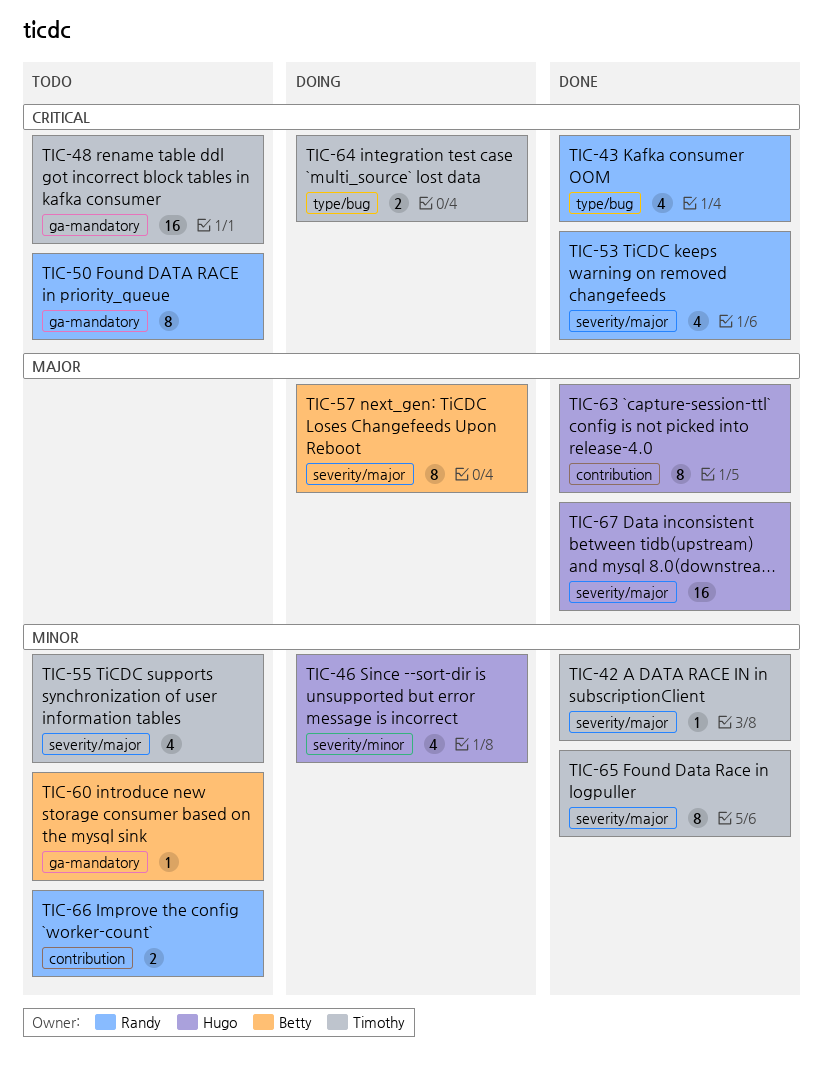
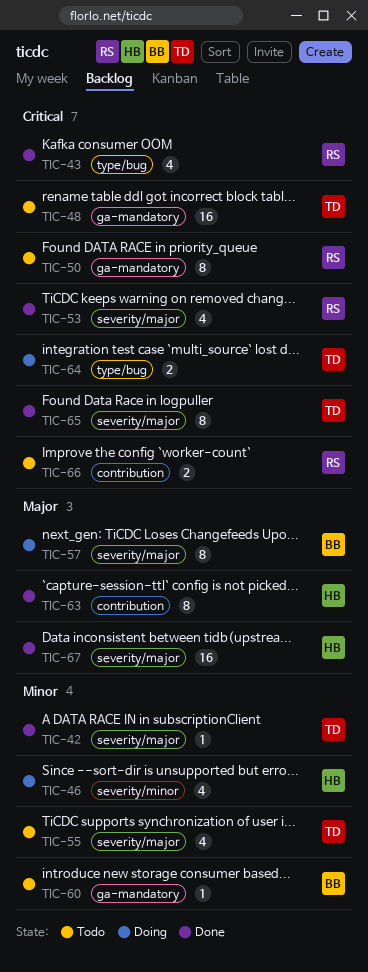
TIC-65, priority: Minor -> Critical
TIC-66, priority: Minor -> Critical

